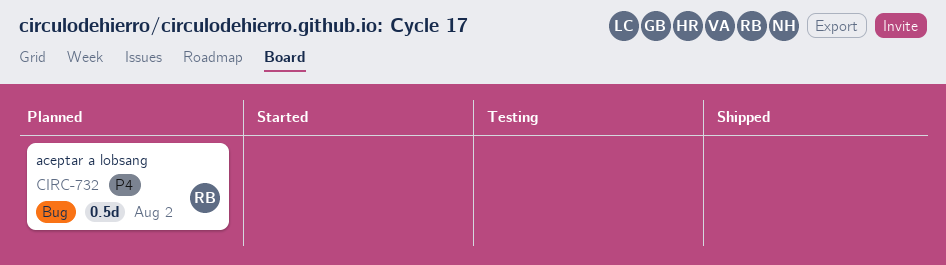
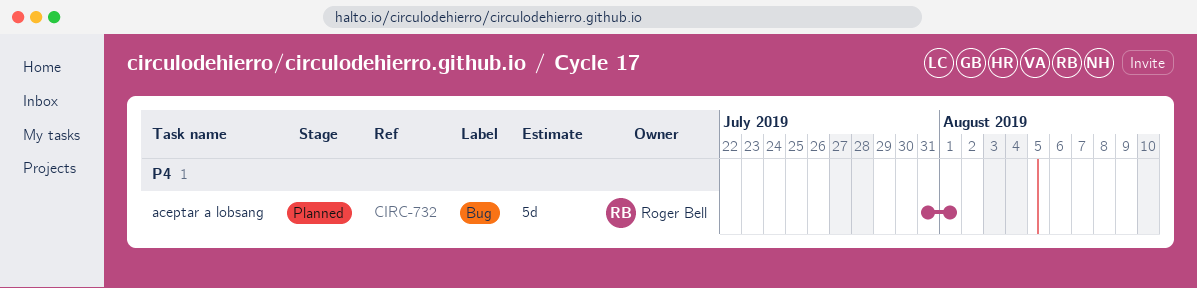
CIRC-732, estimate: 0.5d -> 5d
CIRC-732, due: Aug 2 -> Aug 1

